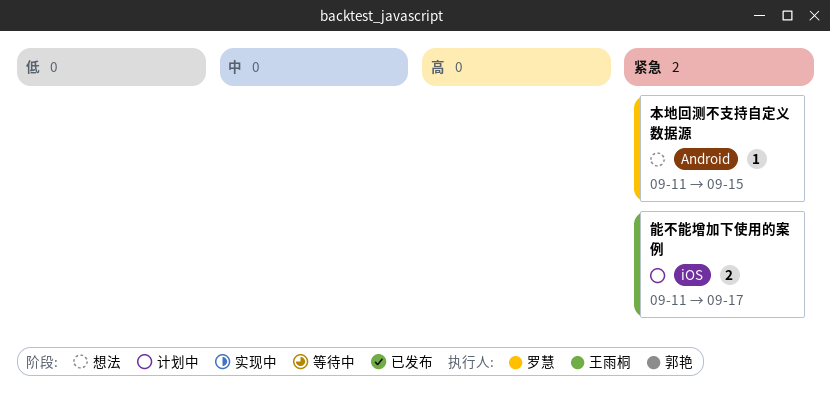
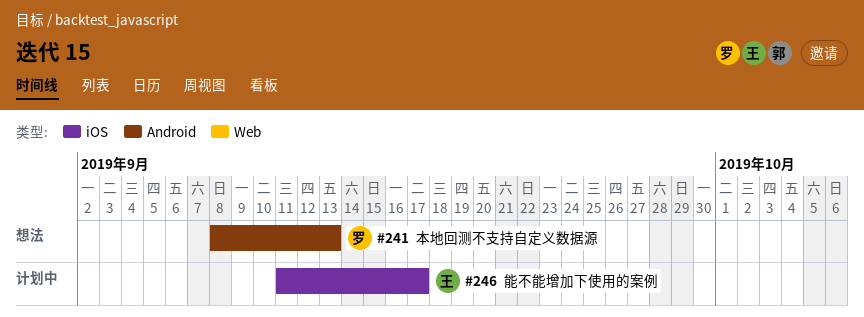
本地回测不支持自定义数据源, start: Sep 11 -> Sep 8
本地回测不支持自定义数据源, due: Sep 15 -> Sep 13

